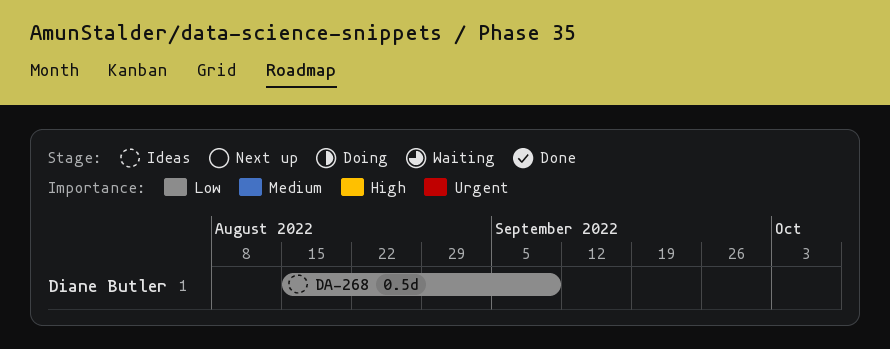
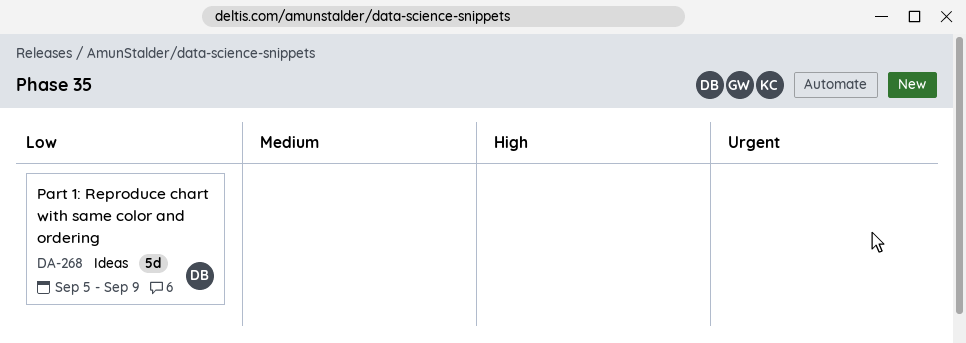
DA-268, estimate: 0.5d -> 5d
DA-268, start: Aug 15 -> Sep 5

